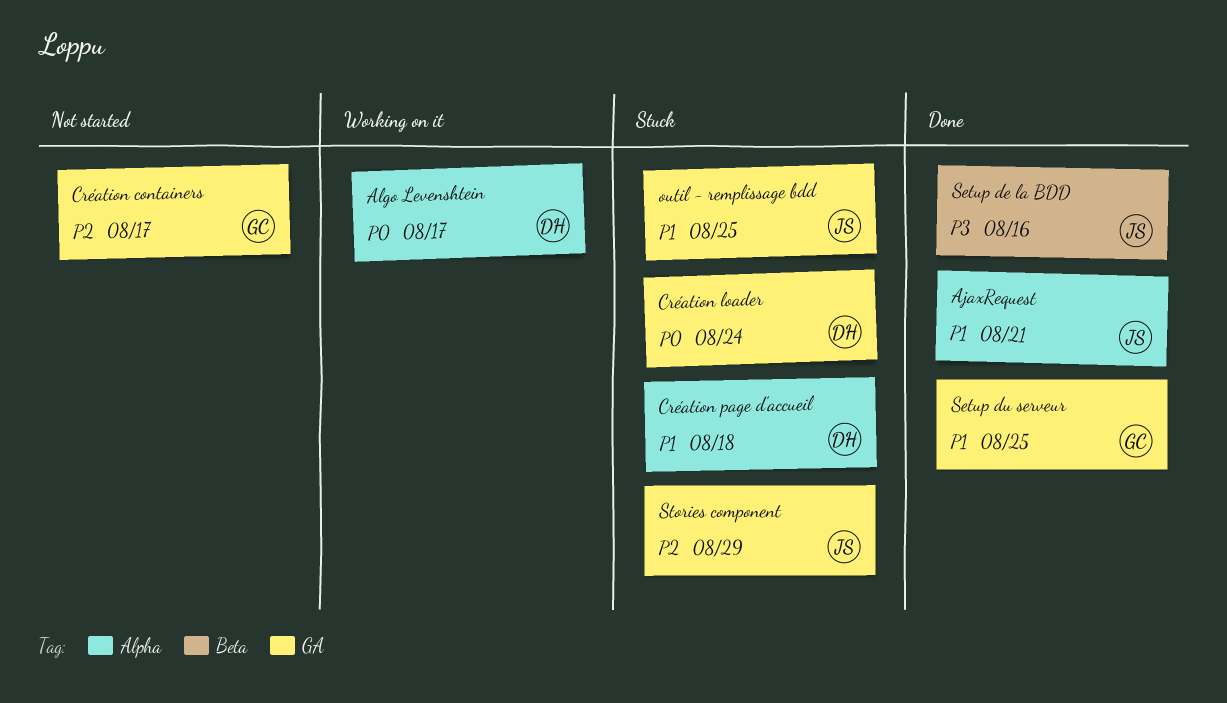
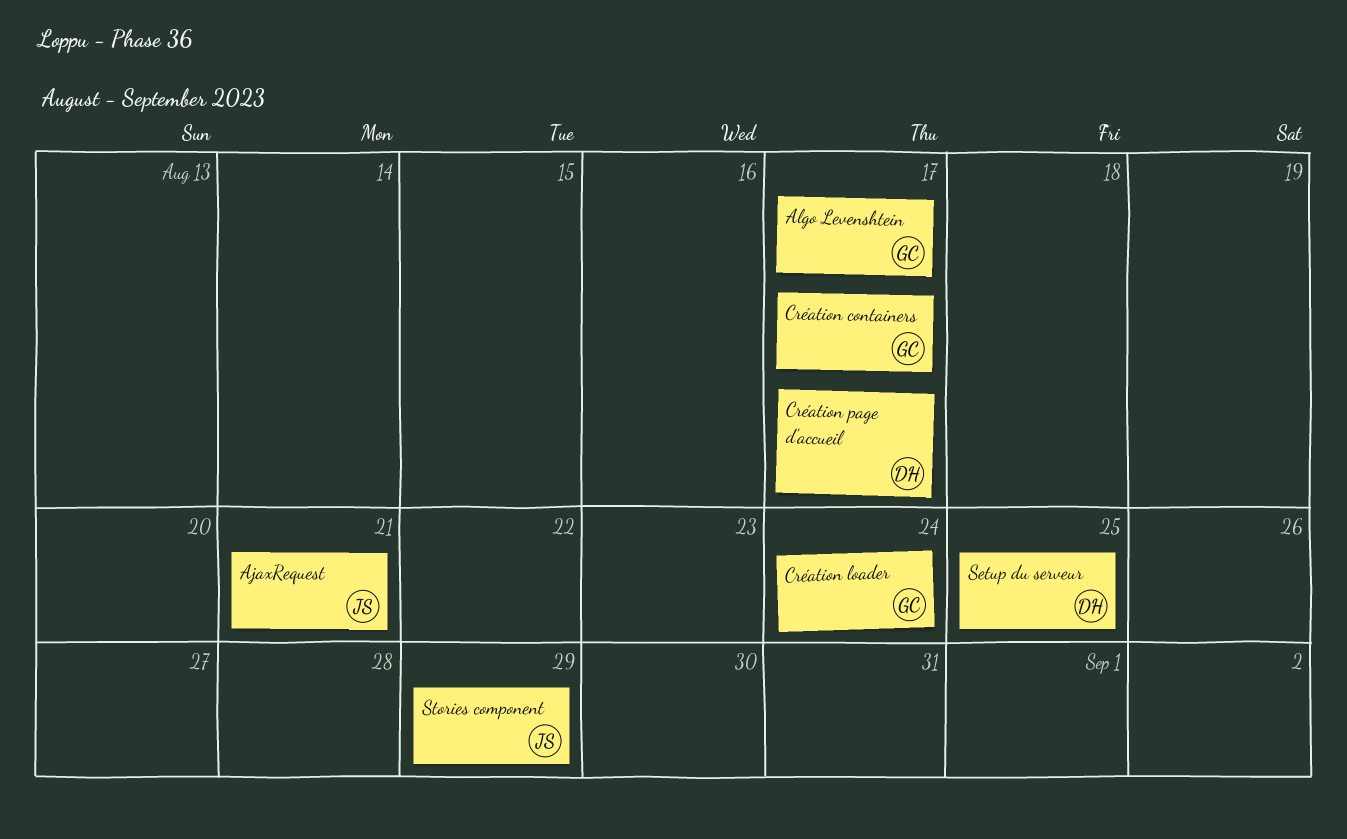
Algo Levenshtein, owner: DH -> GC
Création loader, owner: DH -> GC
Création page d'accueil, due: Aug 18 -> Aug 17
outil - remplissage bdd: present -> none
Setup de la BDD: present -> none
Setup du serveur, owner: GC -> DH

